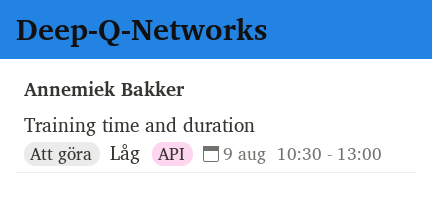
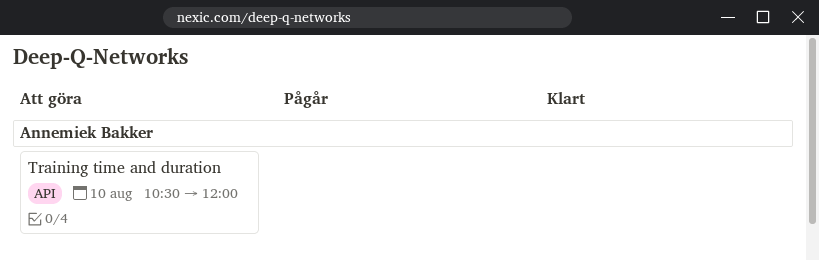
Training time and duration, day: Aug 9 -> Aug 10
Training time and duration, ends: 13:00 -> 12:00

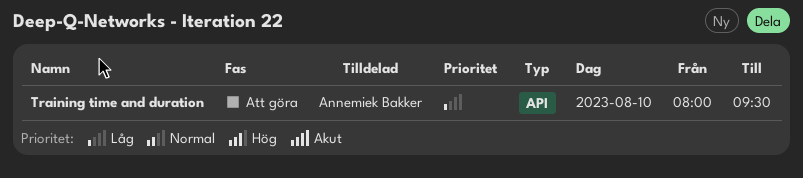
Training time and duration, begins: 10:30 -> 08:00
Training time and duration, ends: 12:00 -> 09:30

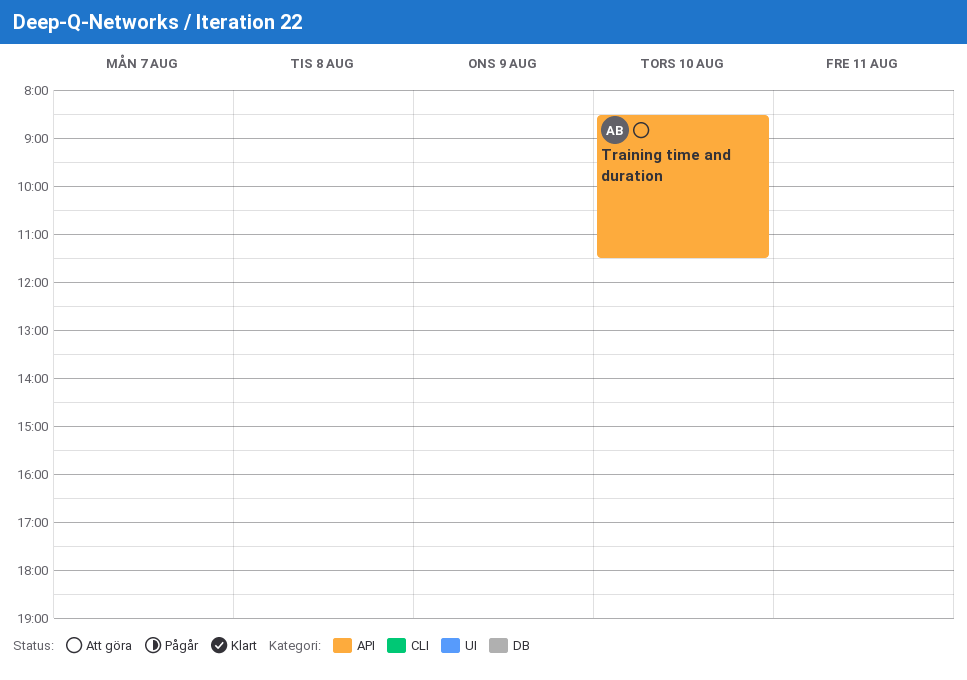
Training time and duration, begins: 08:00 -> 08:30
Training time and duration, ends: 09:30 -> 11:30

